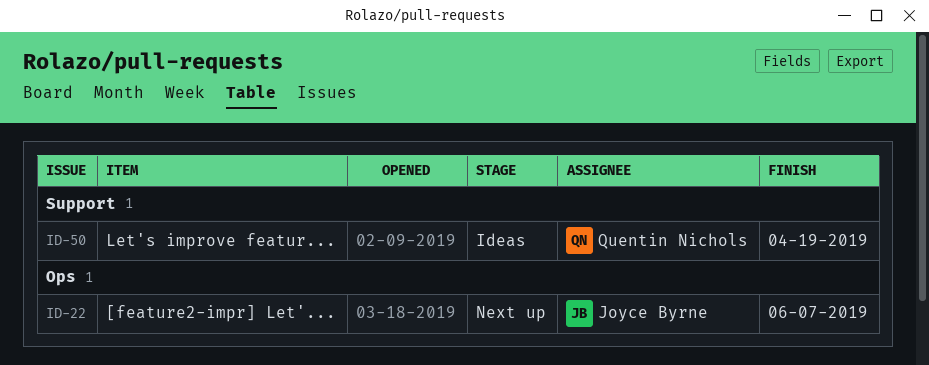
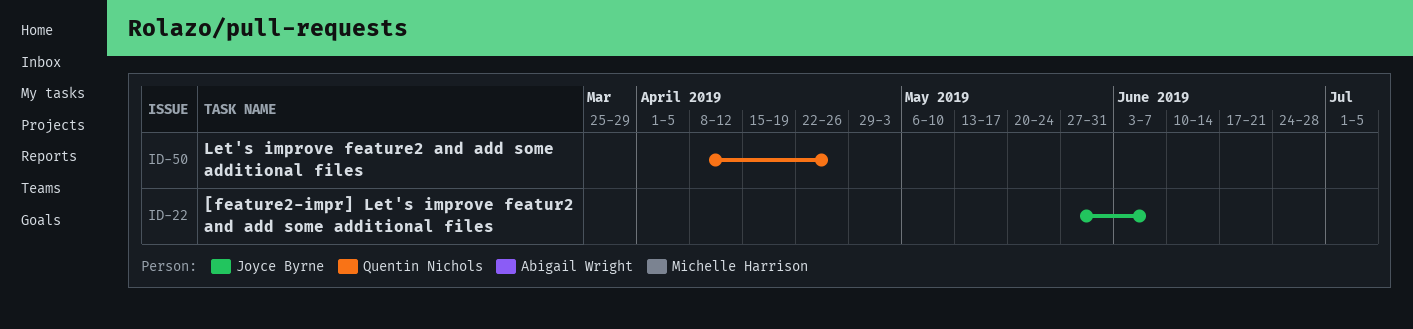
ID-50, due: Apr 19 -> Apr 26

